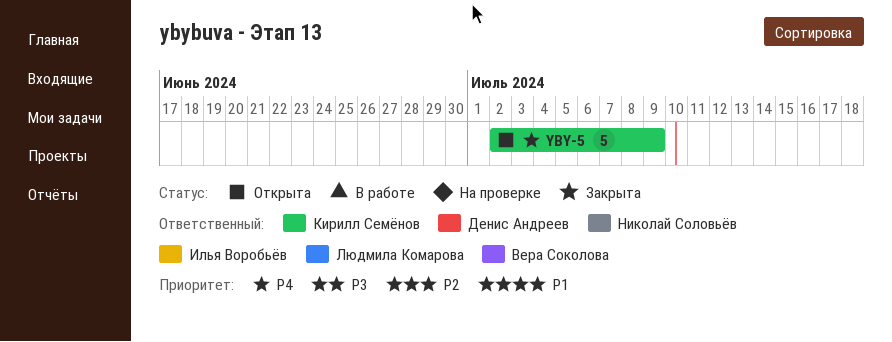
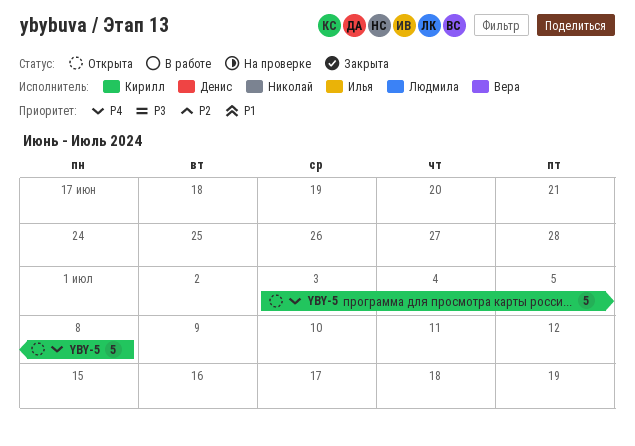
YBY-5, start: Jul 2 -> Jul 3
YBY-5, due: Jul 9 -> Jul 8

